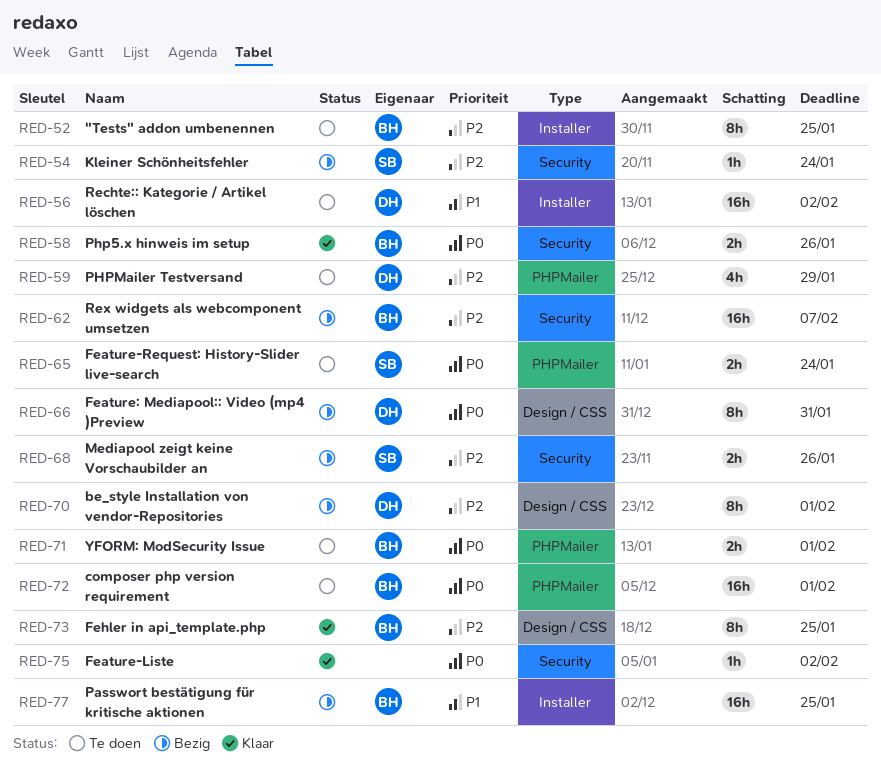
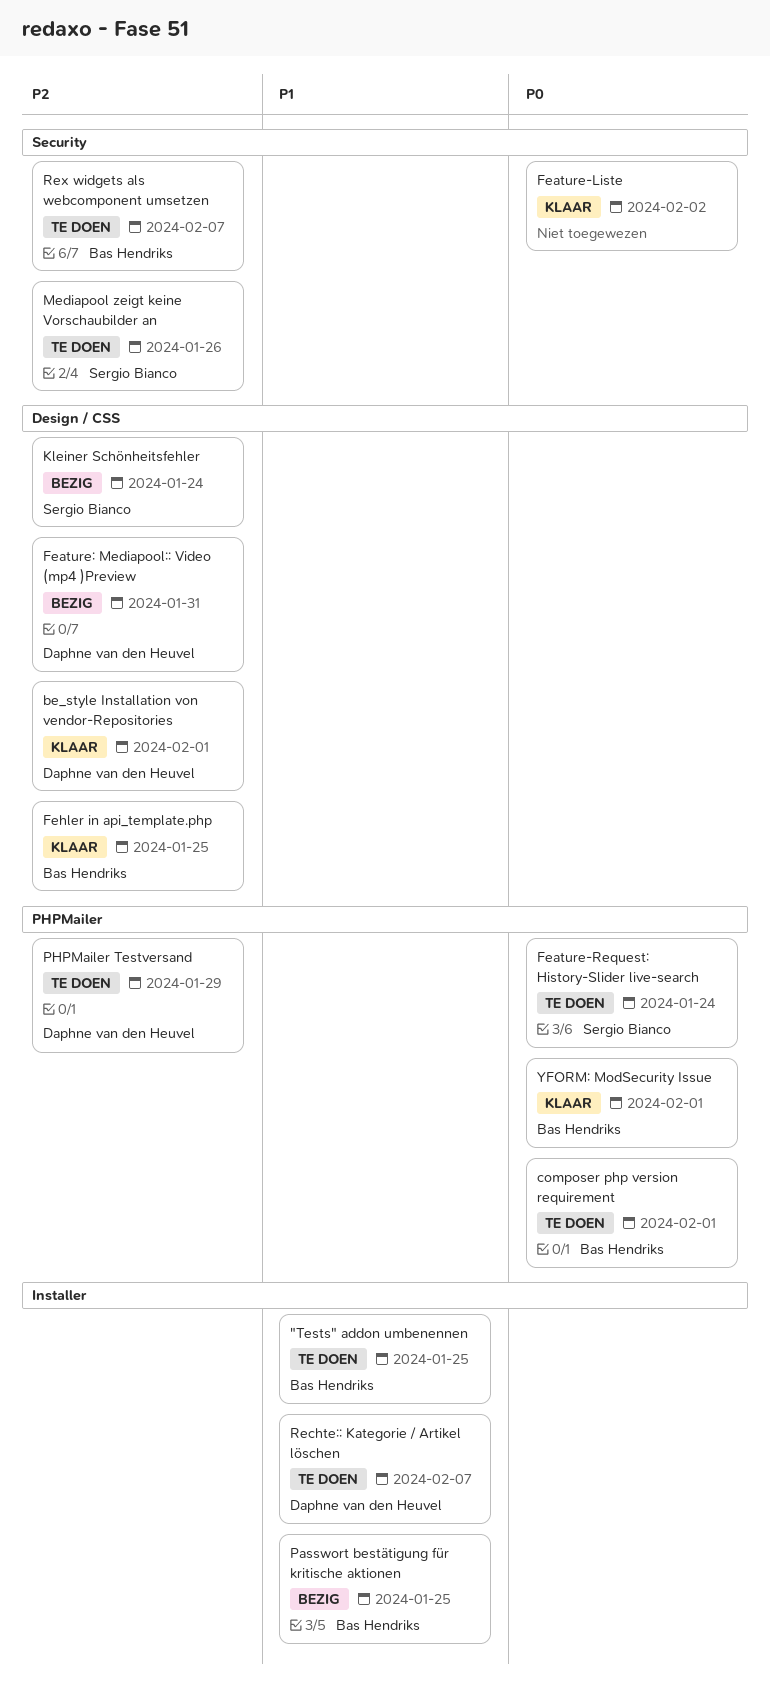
"Tests" addon umbenennen, priority: P2 -> P1
be_style Installation von vendor-Repositories, status: Bezig -> Klaar
Feature: Mediapool:: Video (mp4 )Preview, priority: P0 -> P2
Kleiner Schönheitsfehler, label: Security -> Design / CSS
Mediapool zeigt keine Vorschaubilder an, status: Bezig -> Te doen
Php5.x hinweis im setup: present -> none
Rechte:: Kategorie / Artikel löschen, due: Feb 2 -> Feb 7
Rex widgets als webcomponent umsetzen, status: Bezig -> Te doen
YFORM: ModSecurity Issue, status: Te doen -> Klaar

